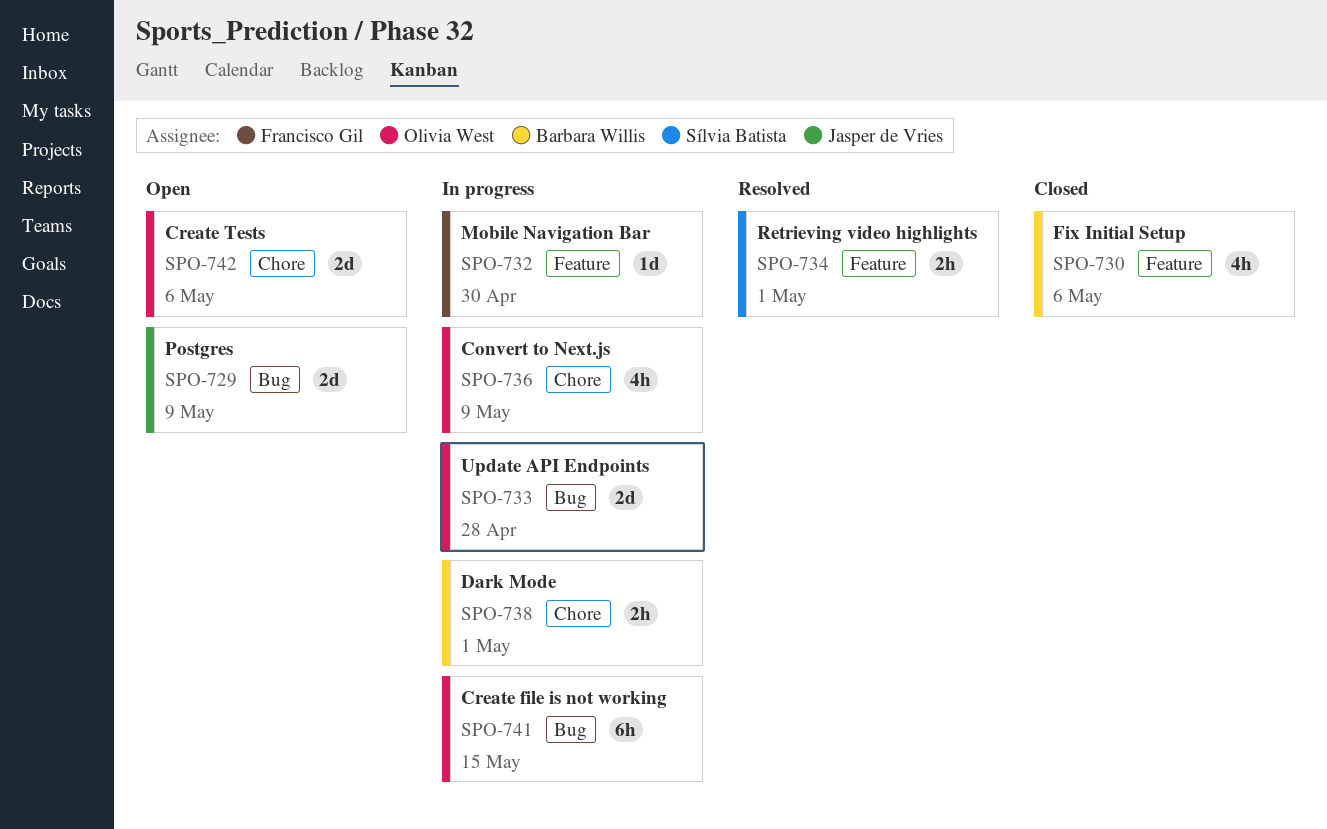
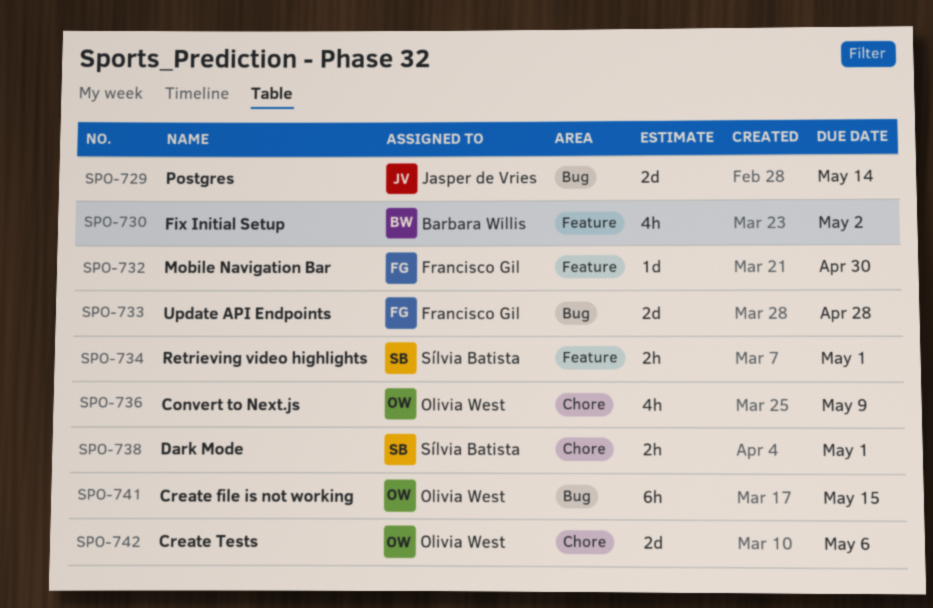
SPO-729, due: May 9 -> May 14
SPO-730, due: May 6 -> May 2
SPO-733, owner: Olivia West -> Francisco Gil
SPO-738, owner: Barbara Willis -> Sílvia Batista

